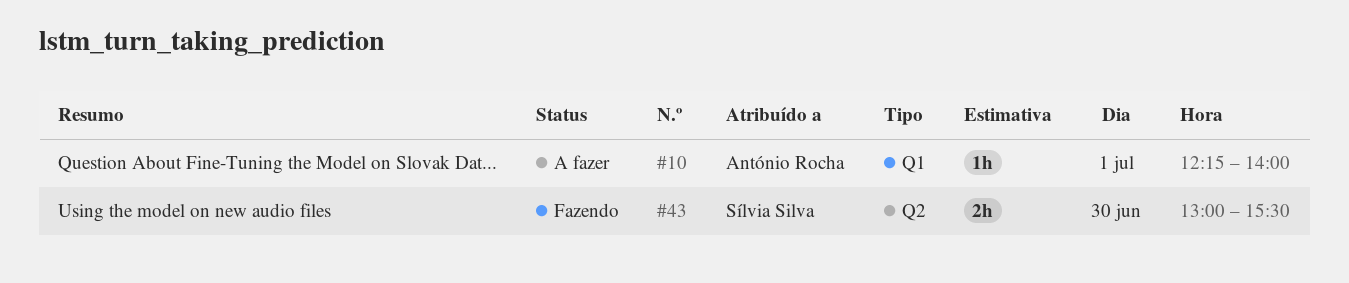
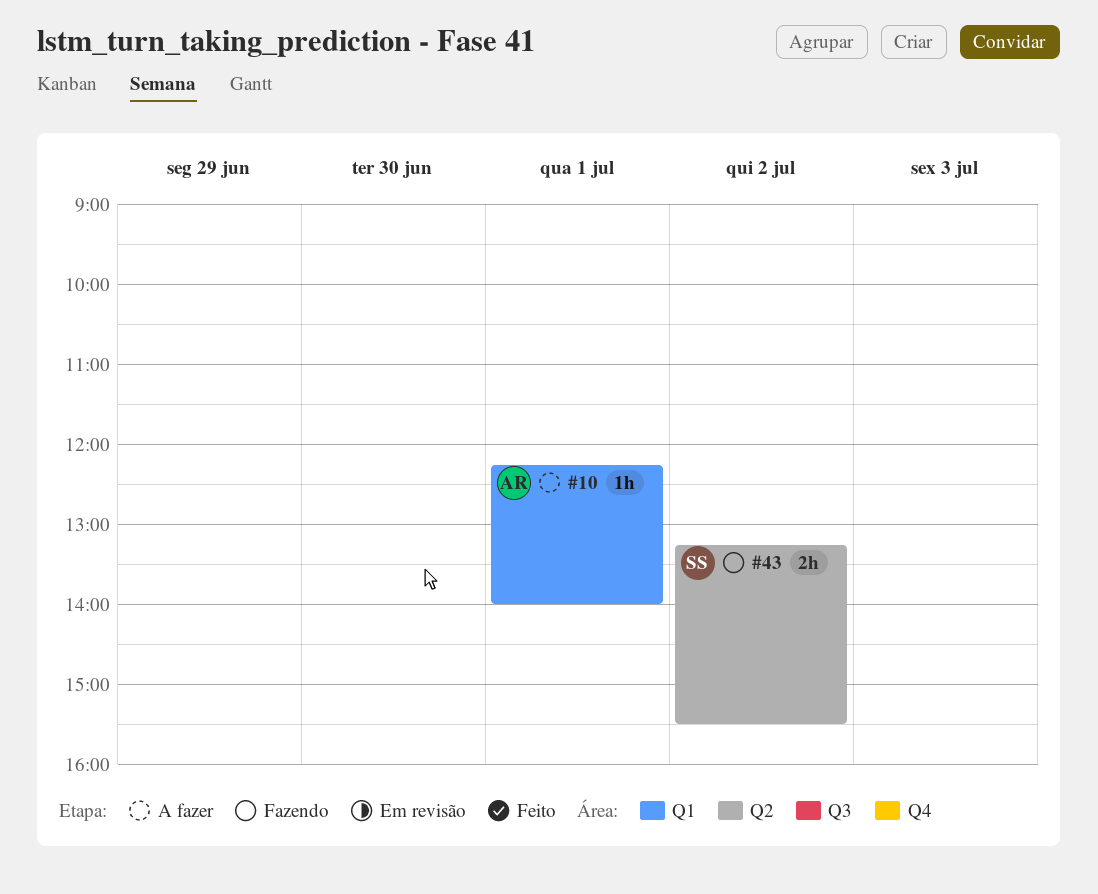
#43, day: Jun 30 -> Jul 2
#43, begins: 13:00 -> 13:15

